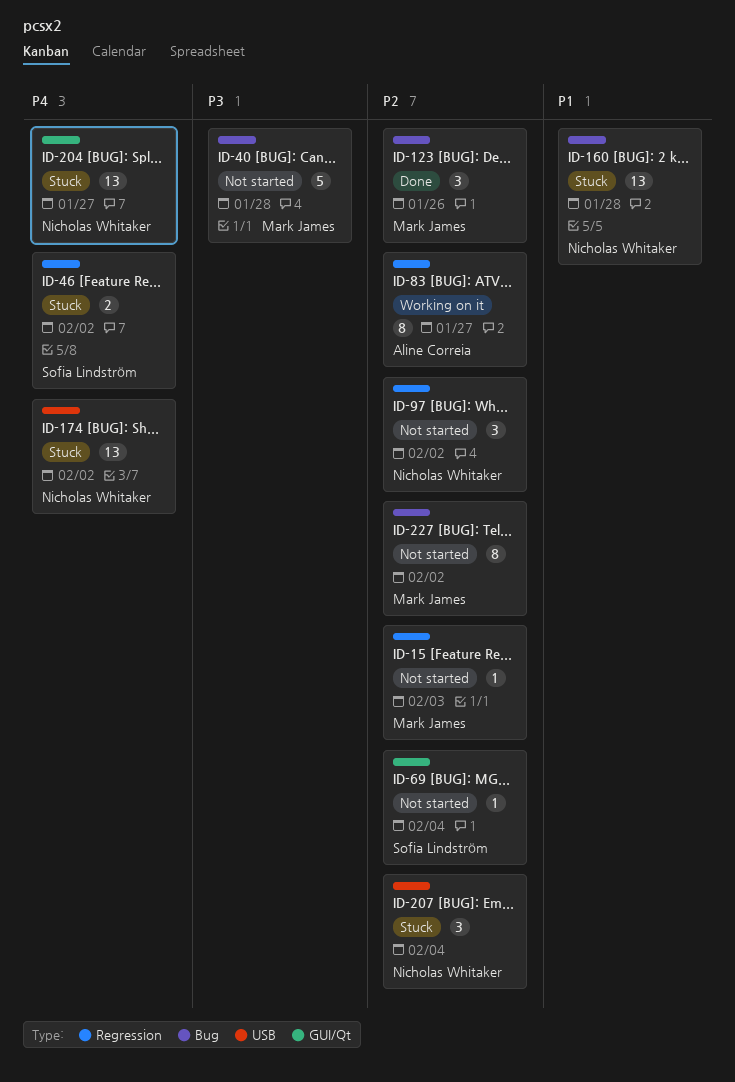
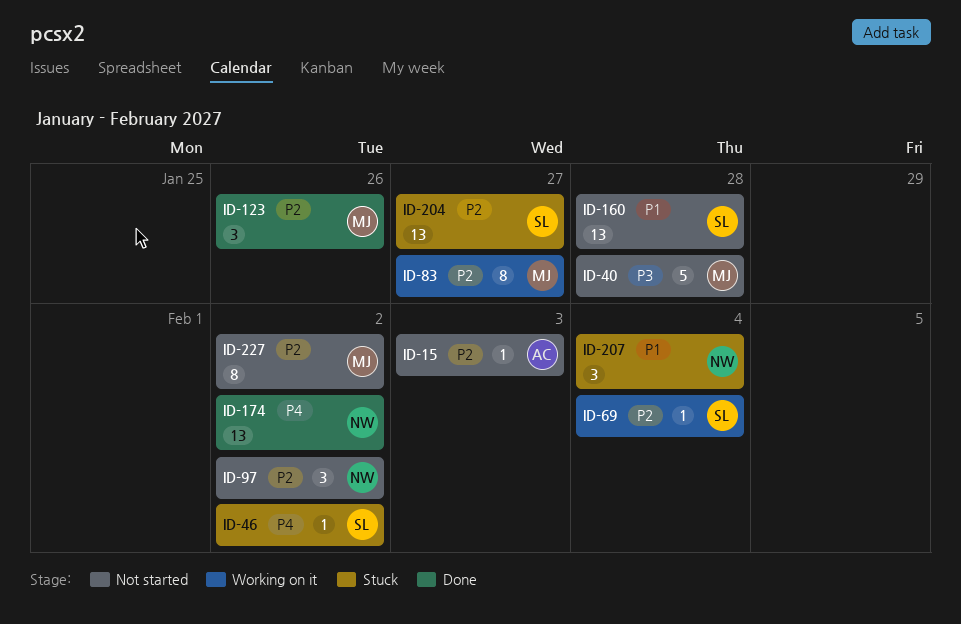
ID-15, owner: Mark James -> Aline Correia
ID-46, estimate: 2 -> 1
ID-69, status: Not started -> Working on it
ID-83, owner: Aline Correia -> Mark James
ID-160, status: Stuck -> Not started
ID-160, owner: Nicholas Whitaker -> Sofia Lindström
ID-174, status: Stuck -> Done
ID-204, owner: Nicholas Whitaker -> Sofia Lindström
ID-204, priority: P4 -> P2
ID-207, priority: P2 -> P1

